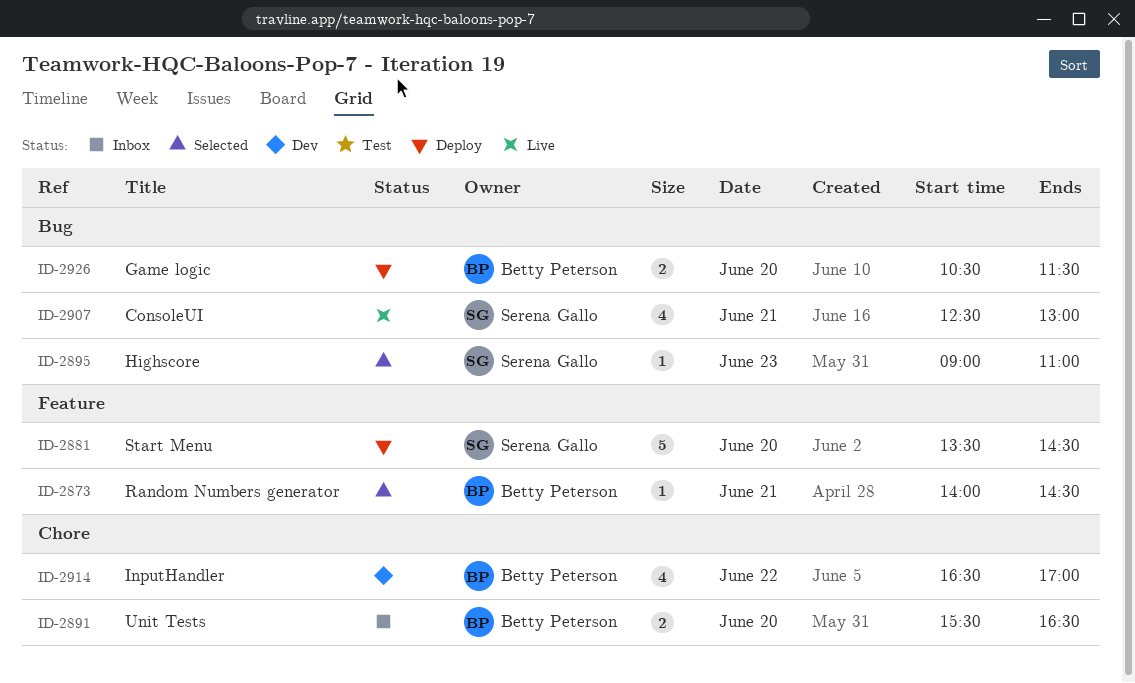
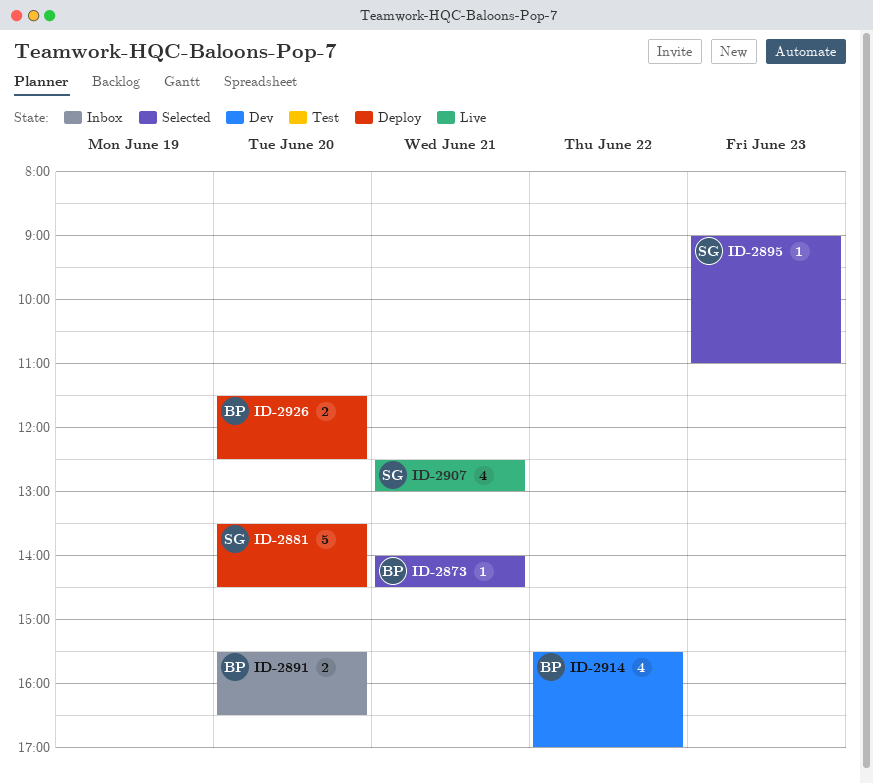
ID-2914, begins: 16:30 -> 15:30
ID-2926, begins: 10:30 -> 11:30
ID-2926, ends: 11:30 -> 12:30

